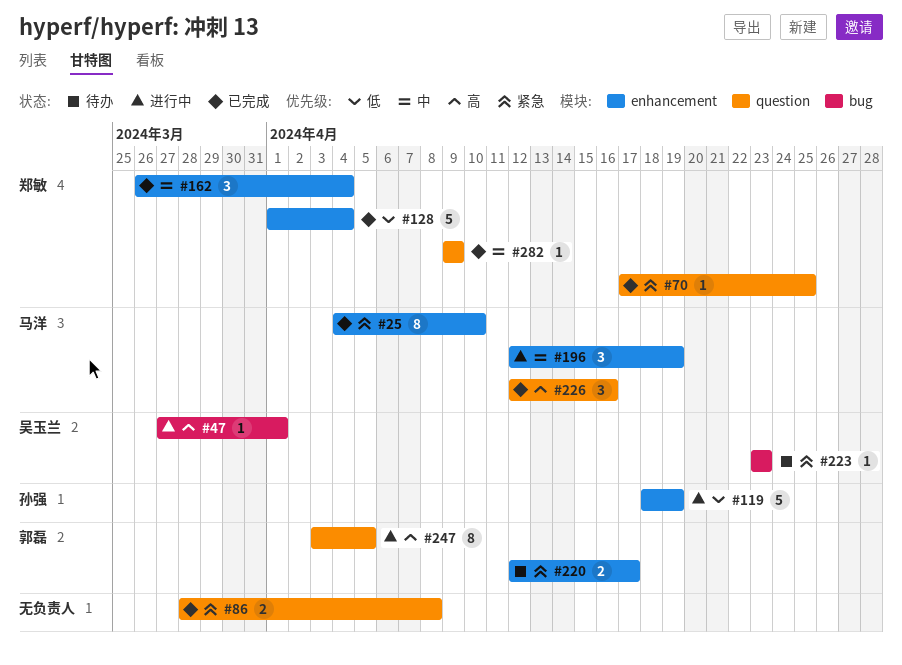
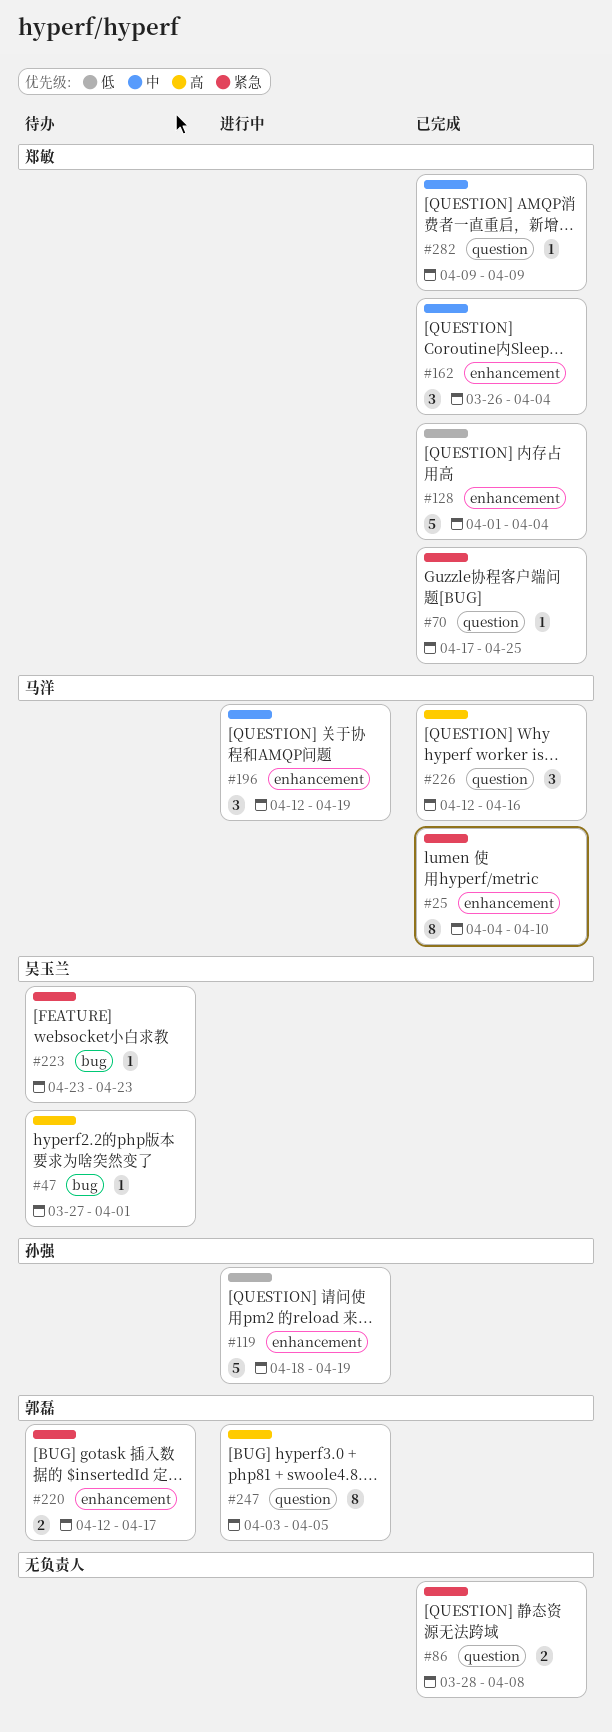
#47, status: 进行中 -> 待办

